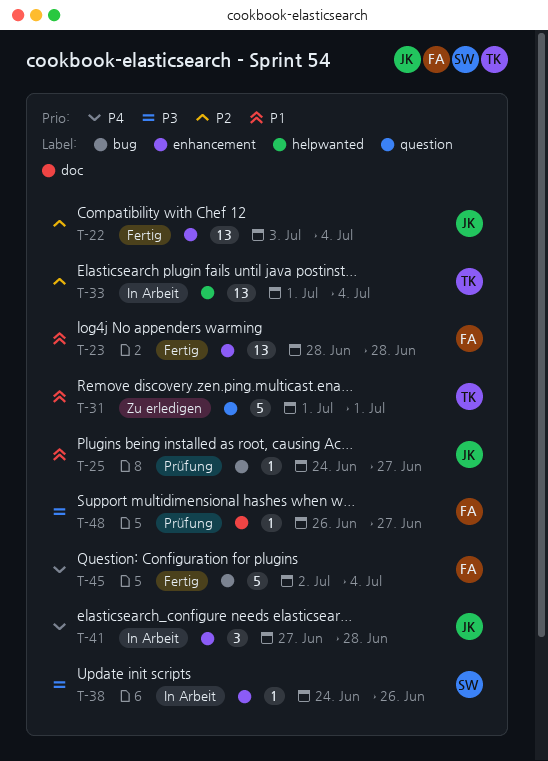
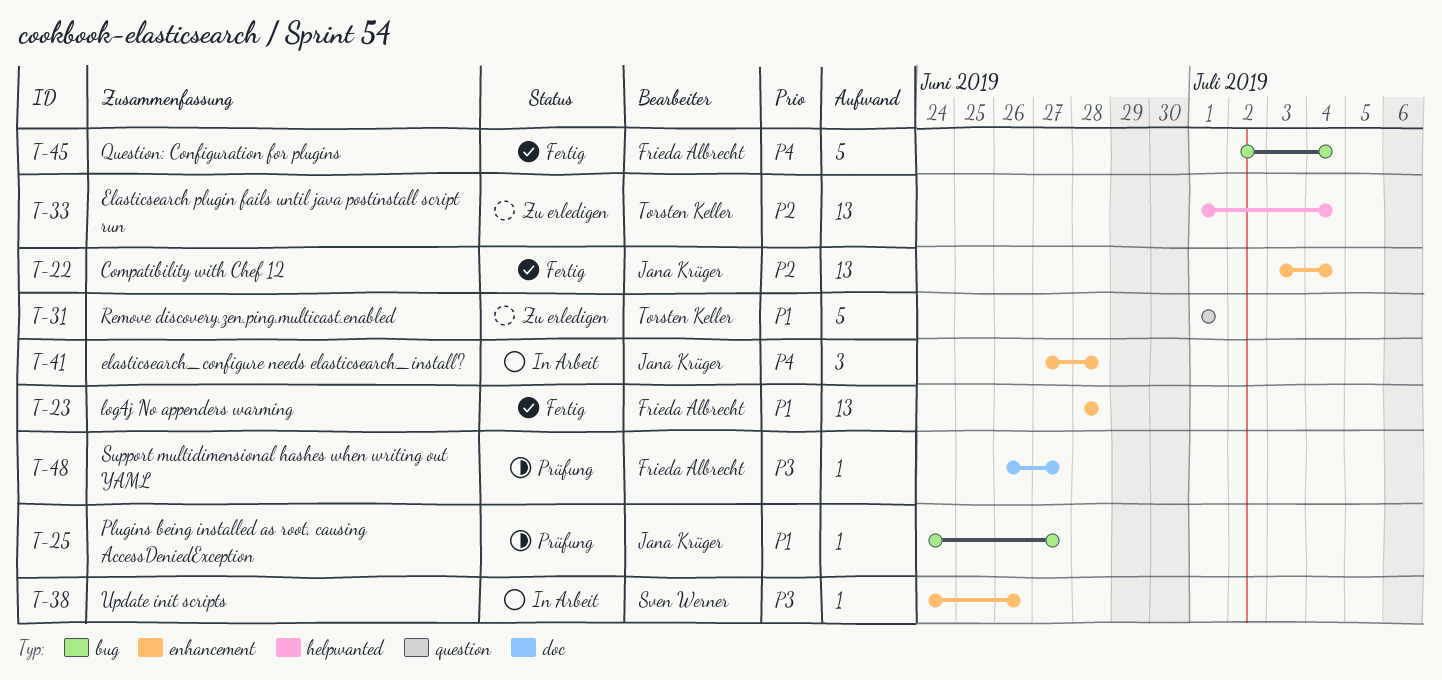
T-33, status: In Arbeit -> Zu erledigen

